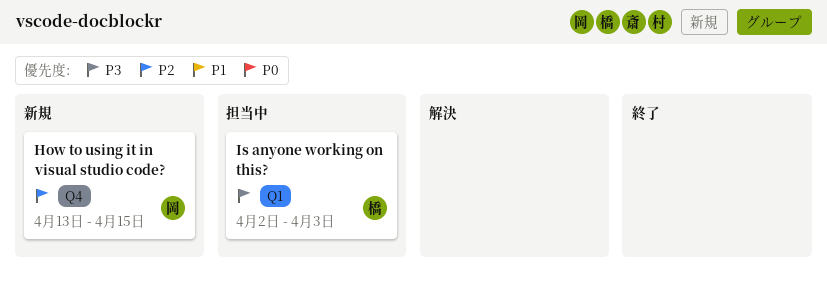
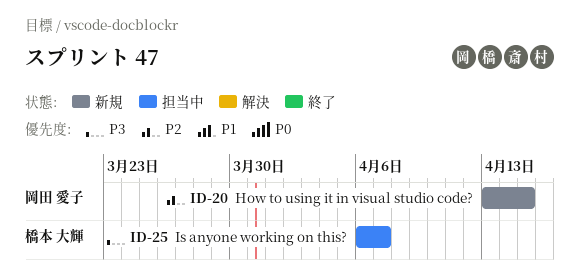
Is anyone working on this?, start: Apr 2 -> Apr 6
Is anyone working on this?, due: Apr 3 -> Apr 7

